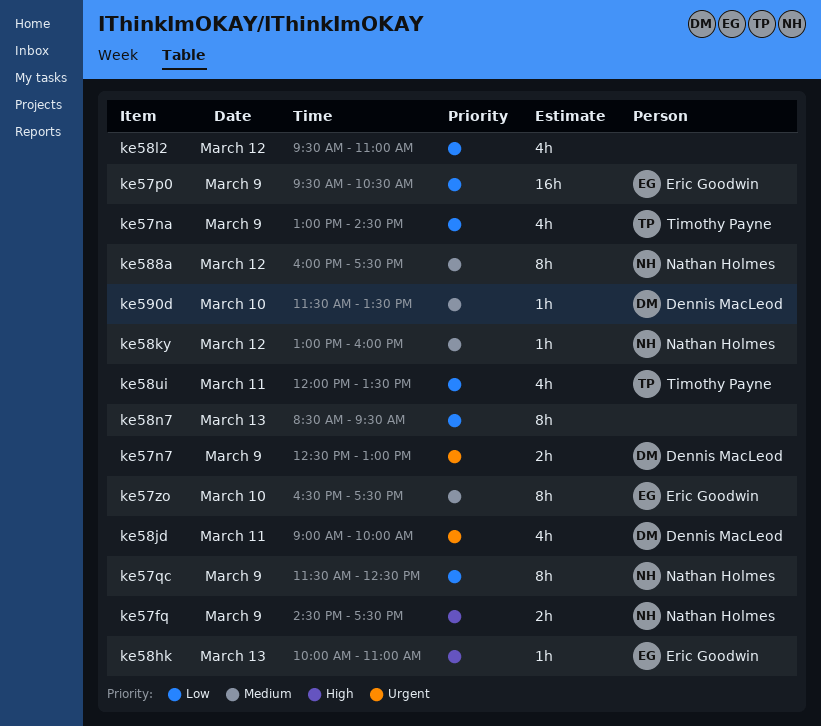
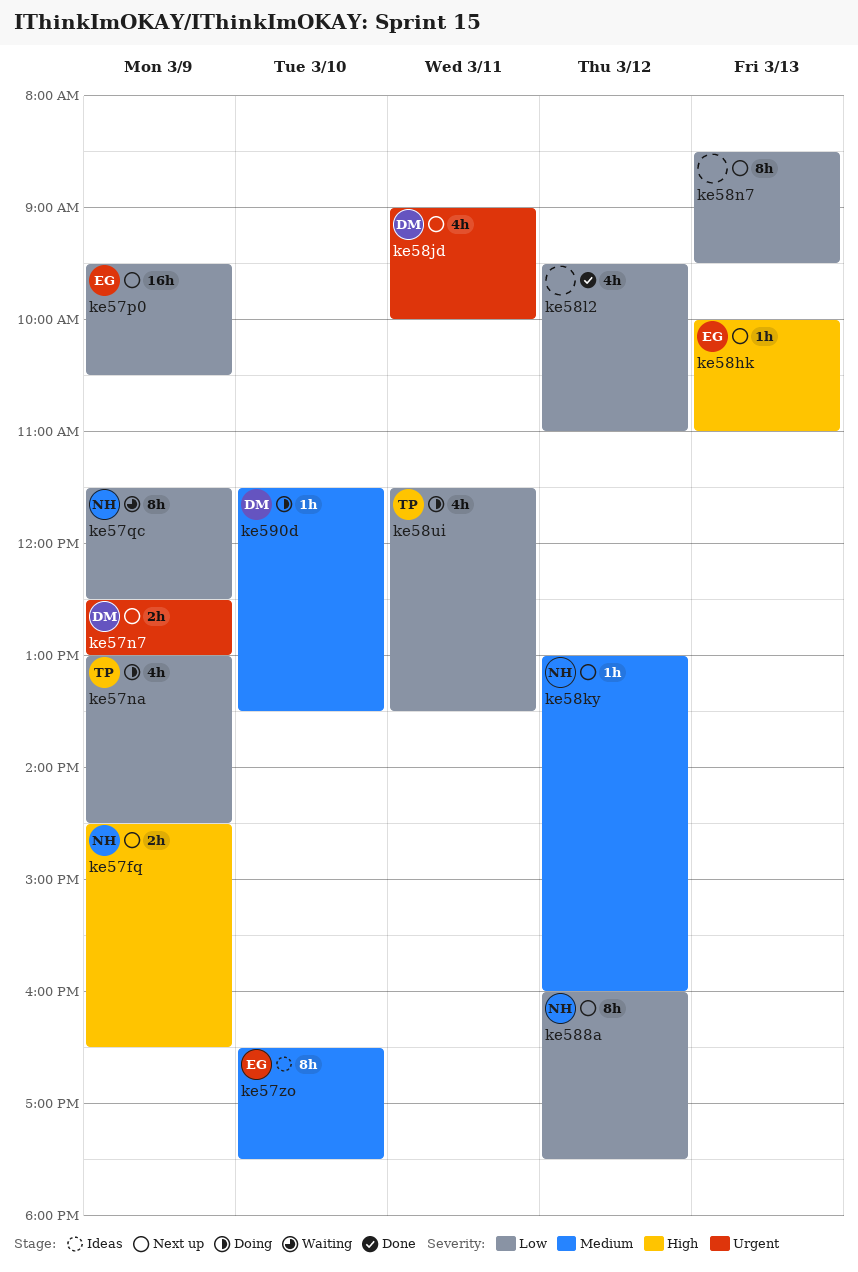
ke57fq, ends: 17:30 -> 16:30
ke588a, priority: Medium -> Low
ke58ui, begins: 12:00 -> 11:30

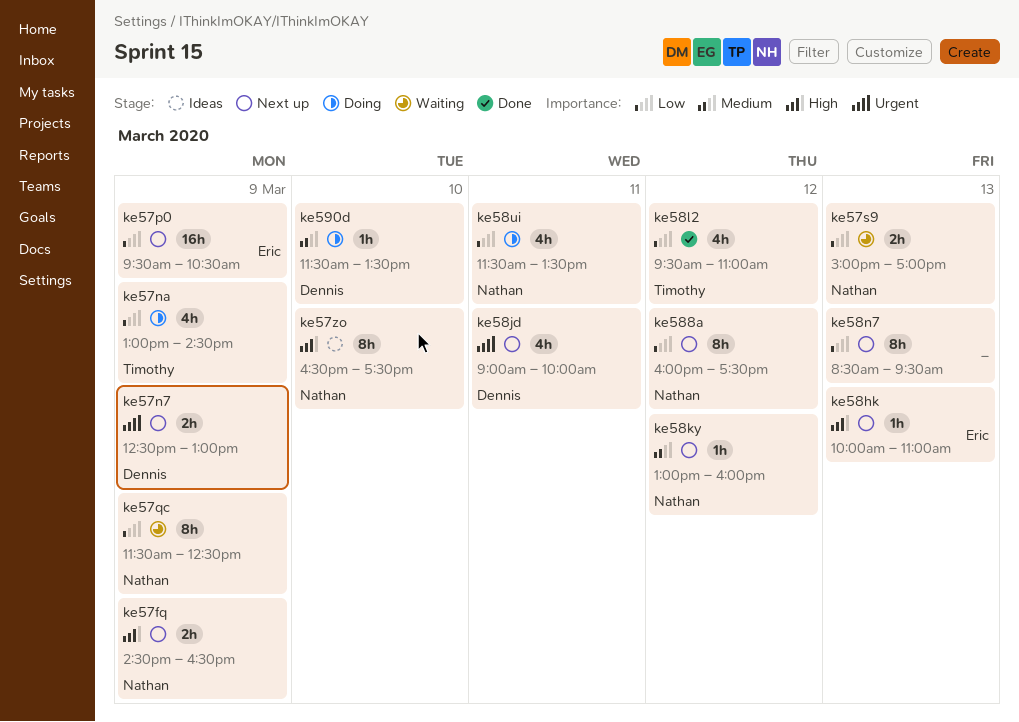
ke57s9: none -> present
ke57zo, owner: Eric -> Nathan
ke57zo, priority: Medium -> High
ke58l2, owner: none -> Timothy
ke58ui, owner: Timothy -> Nathan

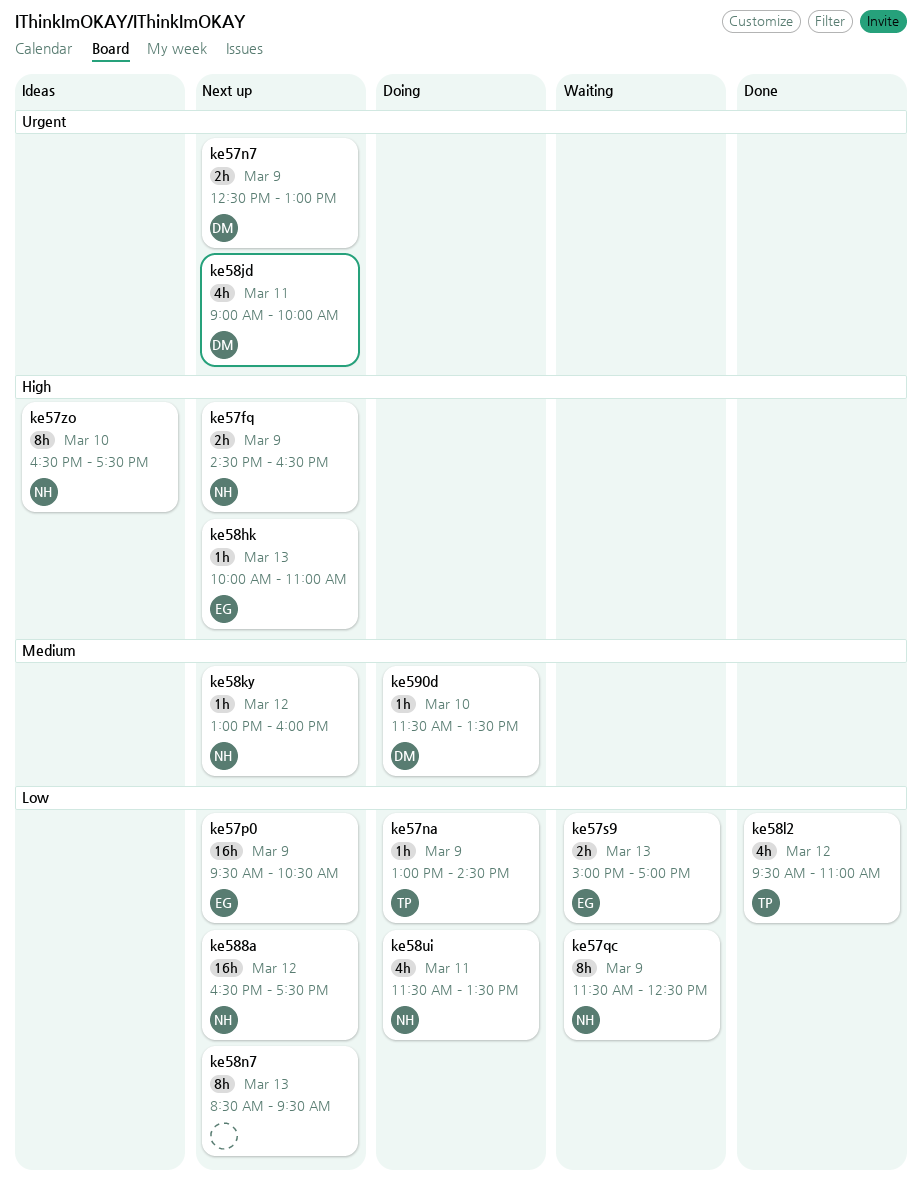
ke57na, estimate: 4h -> 1h
ke57s9, owner: Nathan -> Eric
ke588a, estimate: 8h -> 16h
ke588a, begins: 16:00 -> 16:30

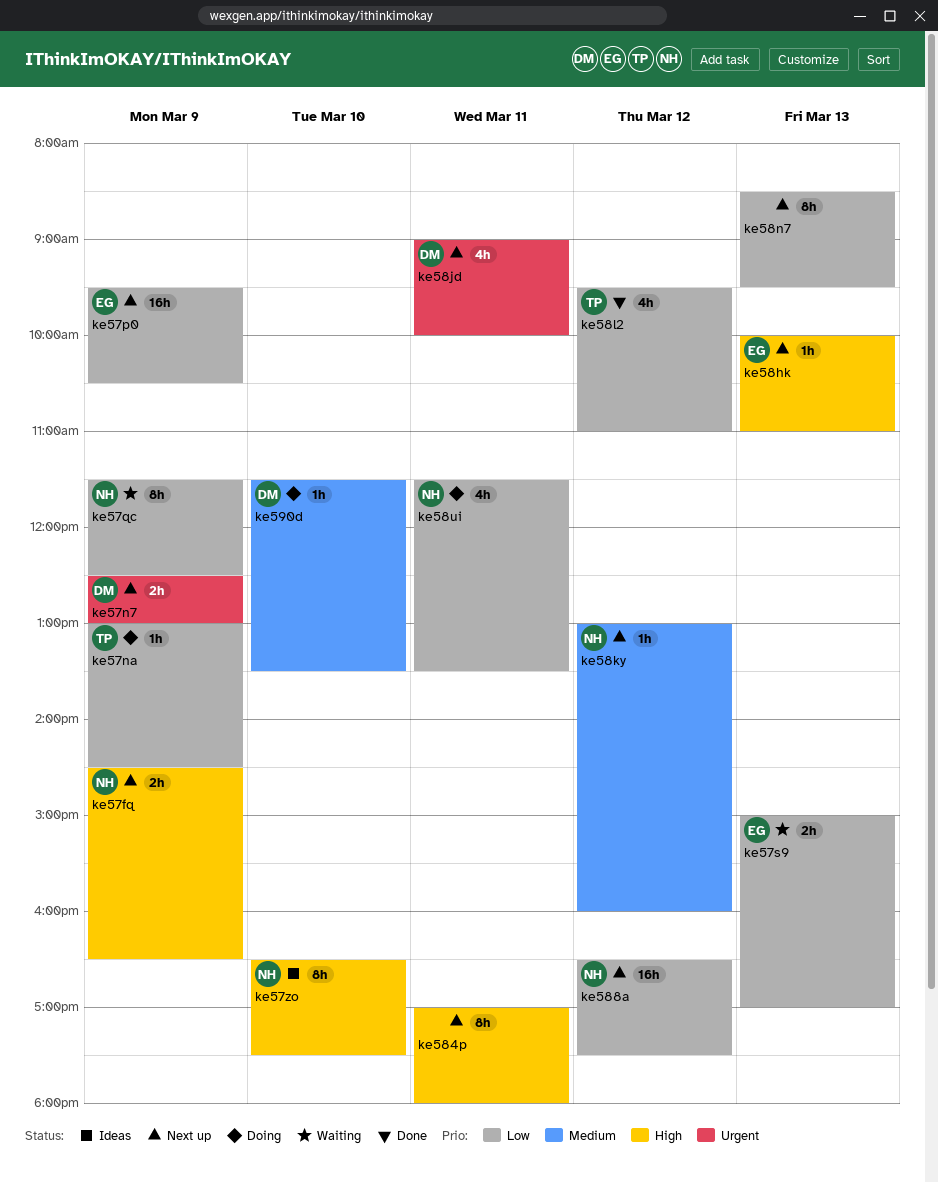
ke584p: none -> present

